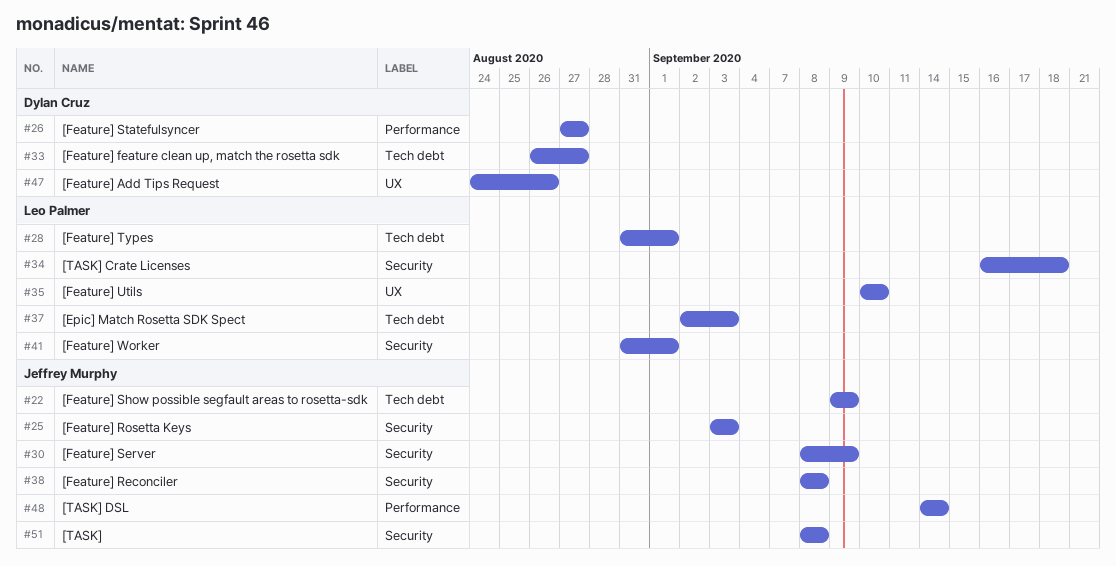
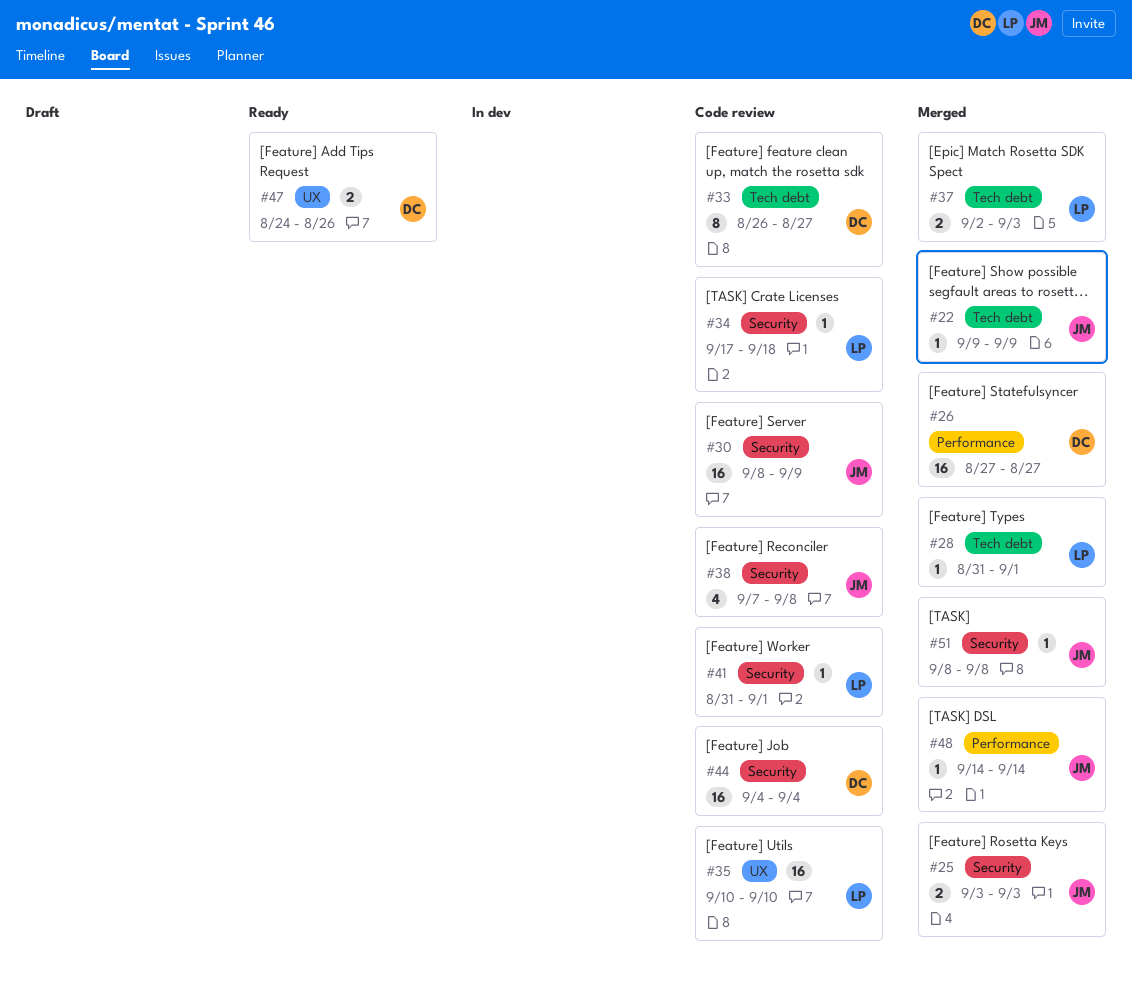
#34, start: Sep 16 -> Sep 17
#38, start: Sep 8 -> Sep 7
#44: none -> present

